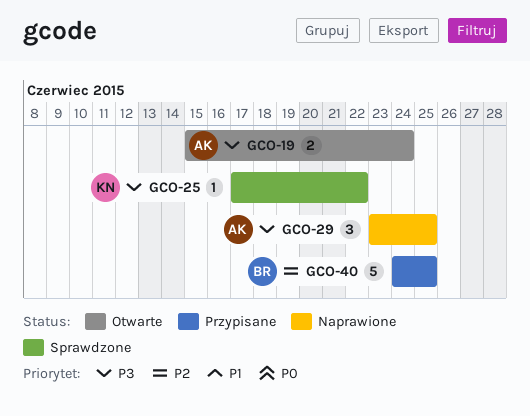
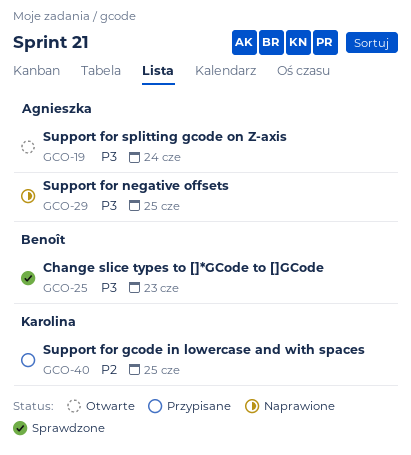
GCO-25, owner: Karolina -> Benoît
GCO-25, due: Jun 22 -> Jun 23
GCO-40, owner: Benoît -> Karolina

